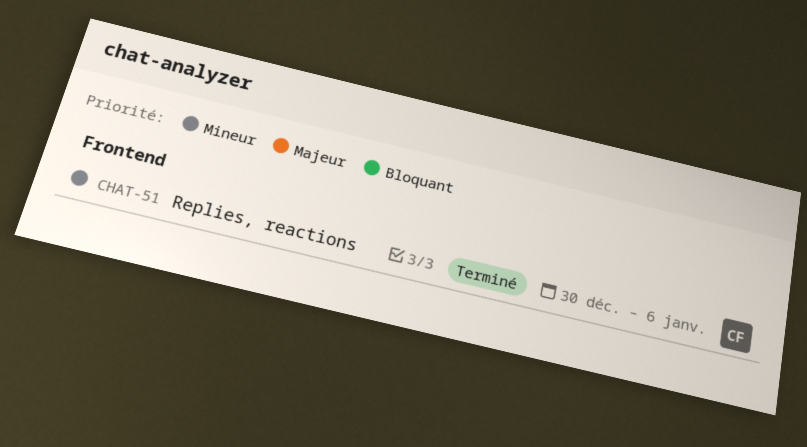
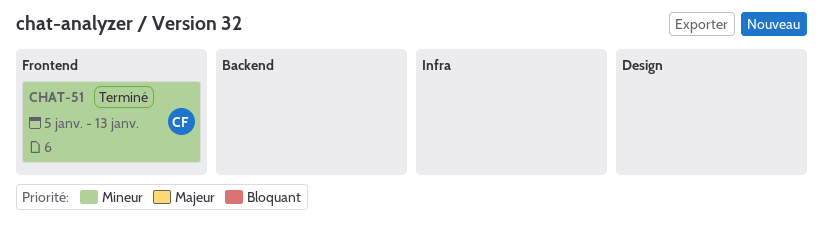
CHAT-51, start: Dec 30 -> Jan 5
CHAT-51, due: Jan 6 -> Jan 13

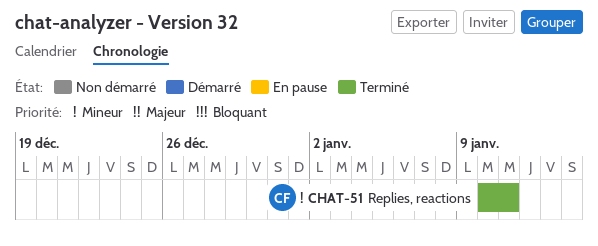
CHAT-51, start: Jan 5 -> Jan 10
CHAT-51, due: Jan 13 -> Jan 11

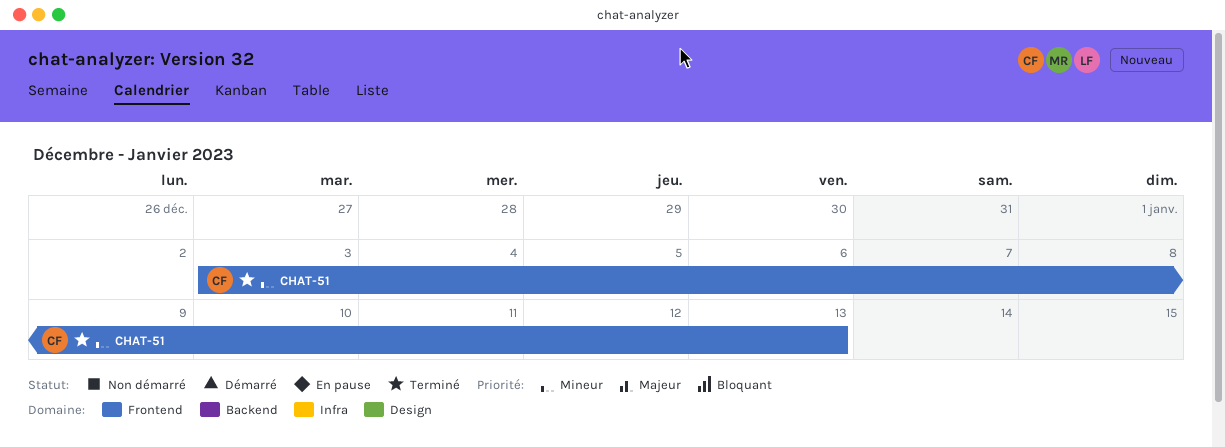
CHAT-51, start: Jan 10 -> Jan 3
CHAT-51, due: Jan 11 -> Jan 13

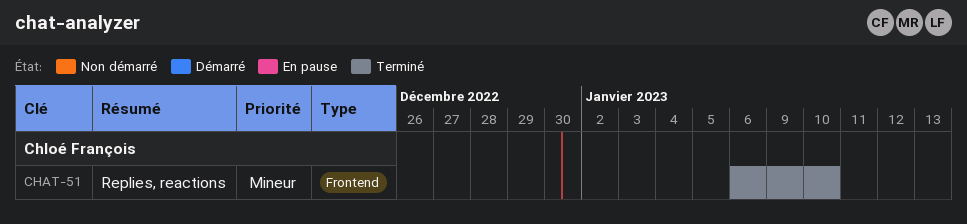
CHAT-51, start: Jan 3 -> Jan 6
CHAT-51, due: Jan 13 -> Jan 10

